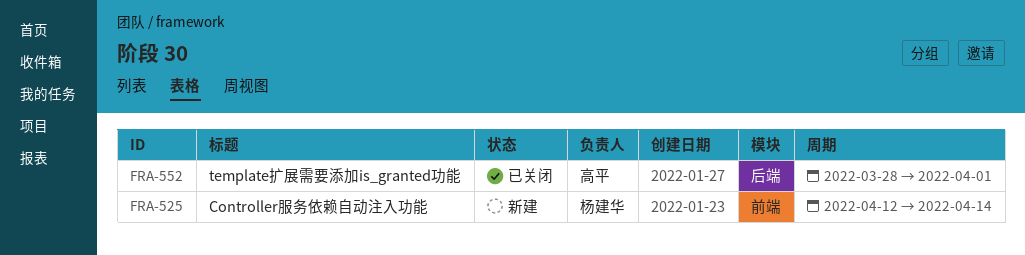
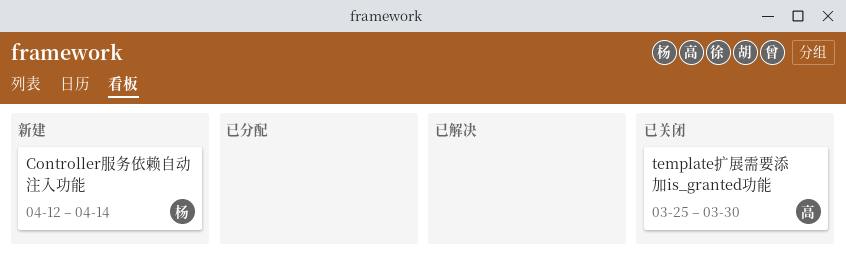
template扩展需要添加is_granted功能, start: Mar 28 -> Mar 25
template扩展需要添加is_granted功能, due: Apr 1 -> Mar 30

